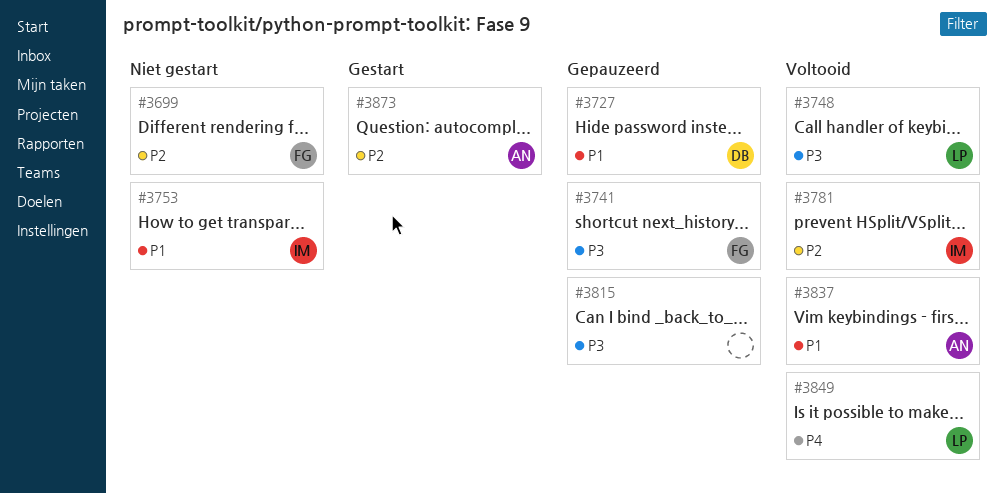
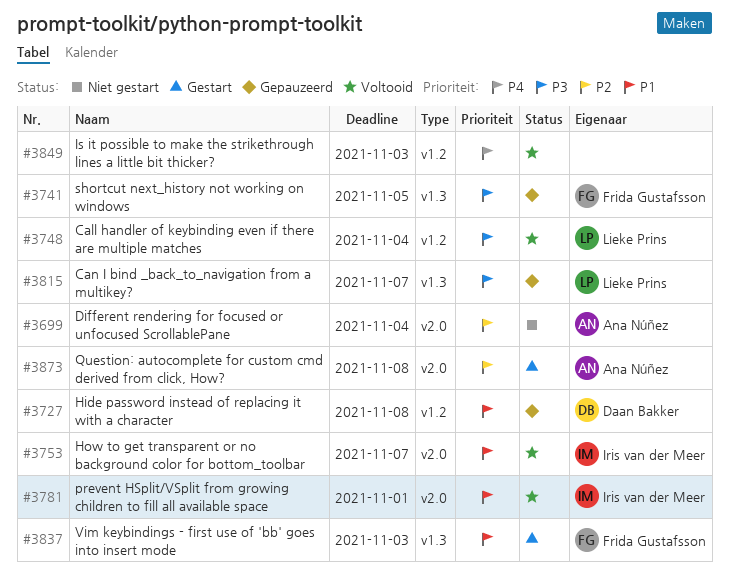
#3699, owner: Frida Gustafsson -> Ana Núñez
#3753, status: Niet gestart -> Voltooid
#3781, priority: P2 -> P1
#3815, owner: none -> Lieke Prins
#3837, status: Voltooid -> Gestart
#3837, owner: Ana Núñez -> Frida Gustafsson
#3849, owner: Lieke Prins -> none

